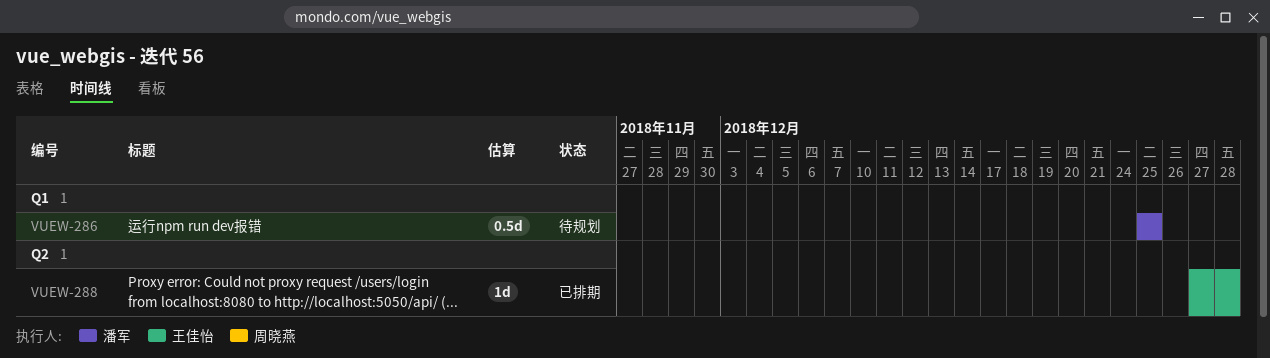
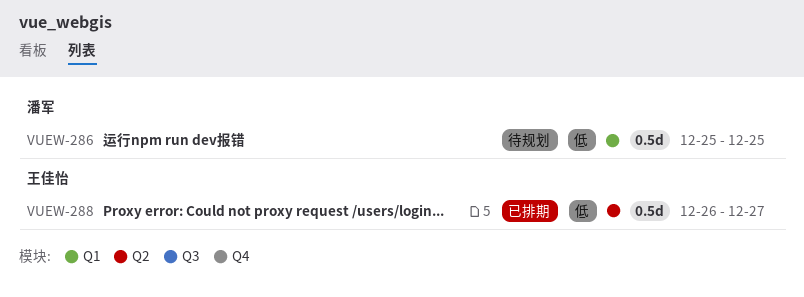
VUEW-288, estimate: 1d -> 0.5d
VUEW-288, start: Dec 27 -> Dec 26
VUEW-288, due: Dec 28 -> Dec 27

